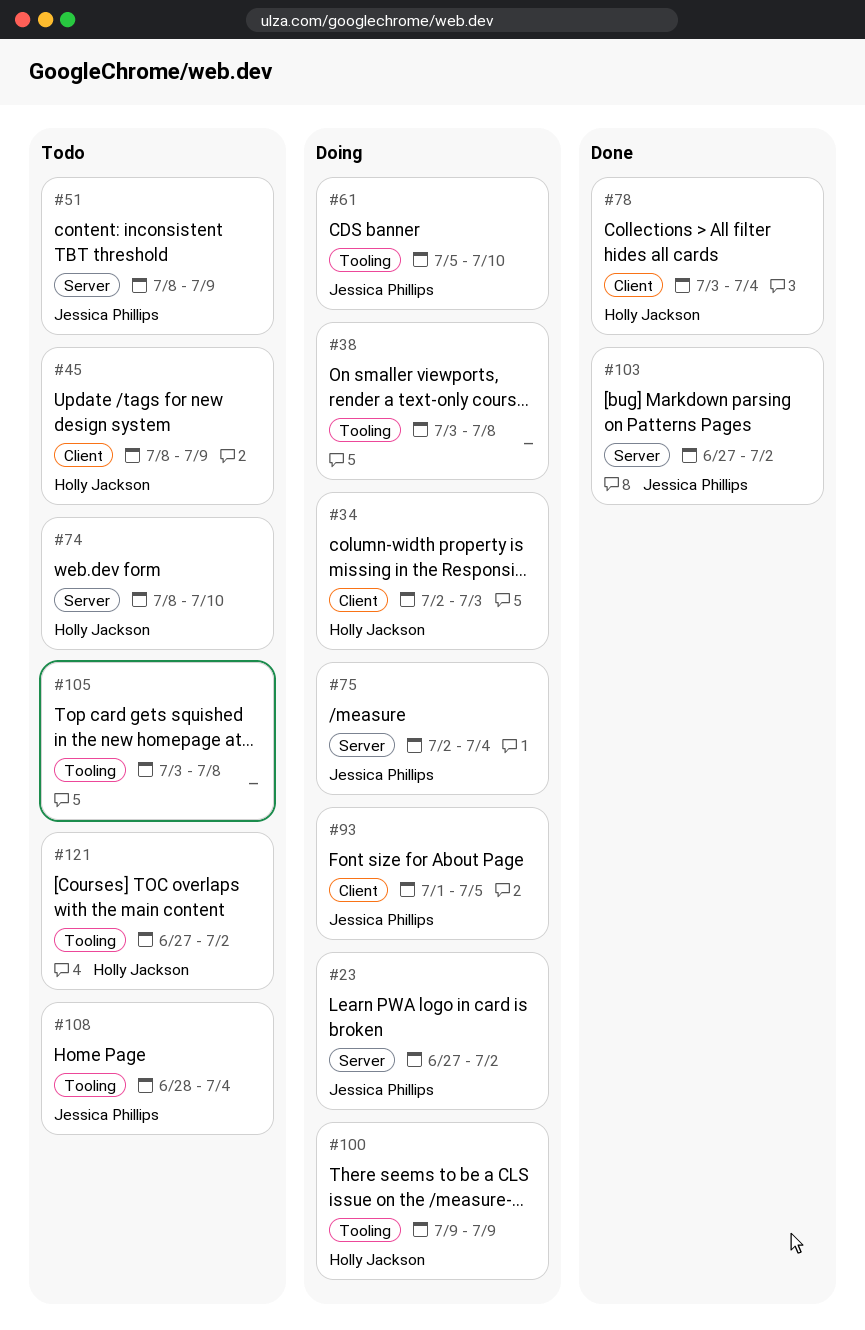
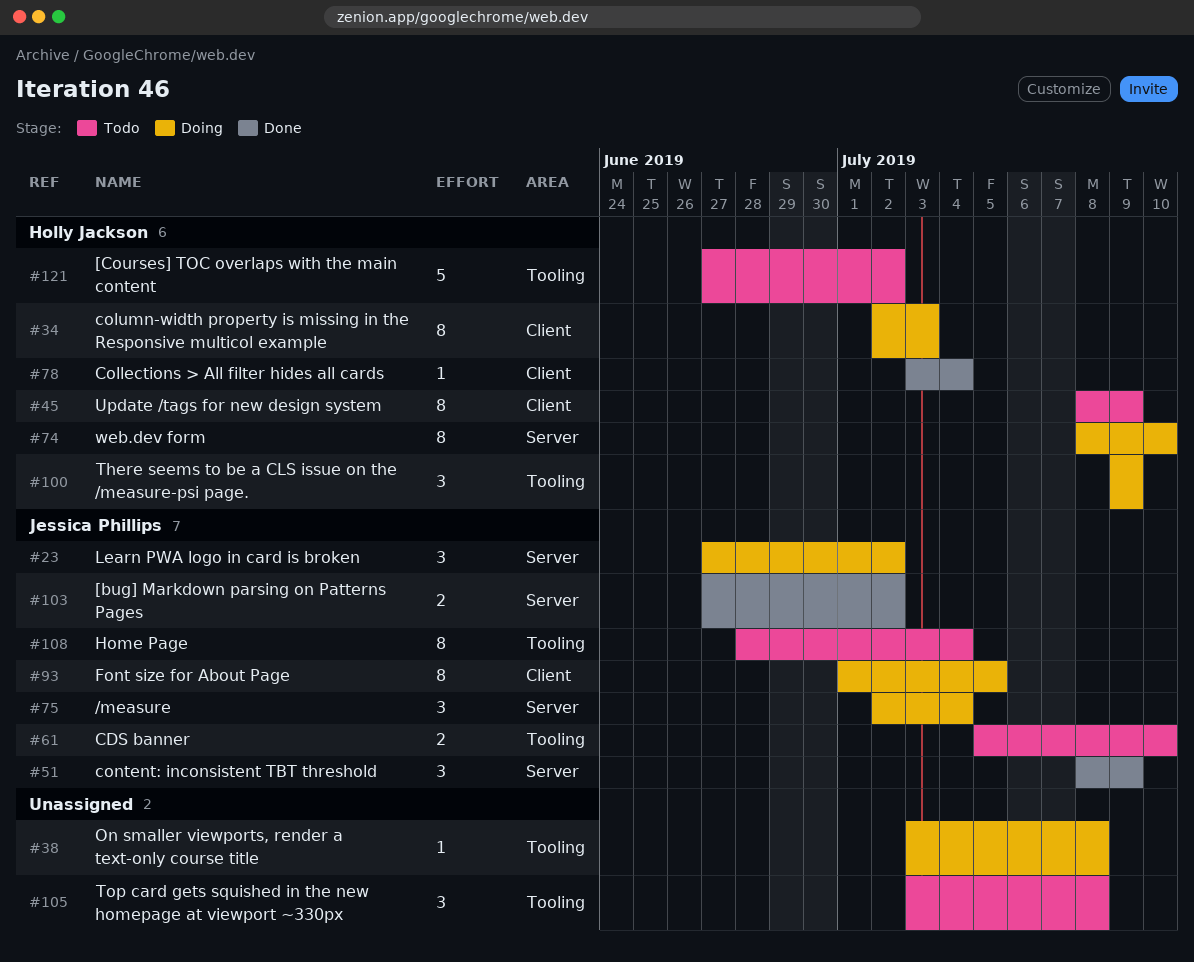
#51, status: Todo -> Done
#61, status: Doing -> Todo
#74, status: Todo -> Doing

